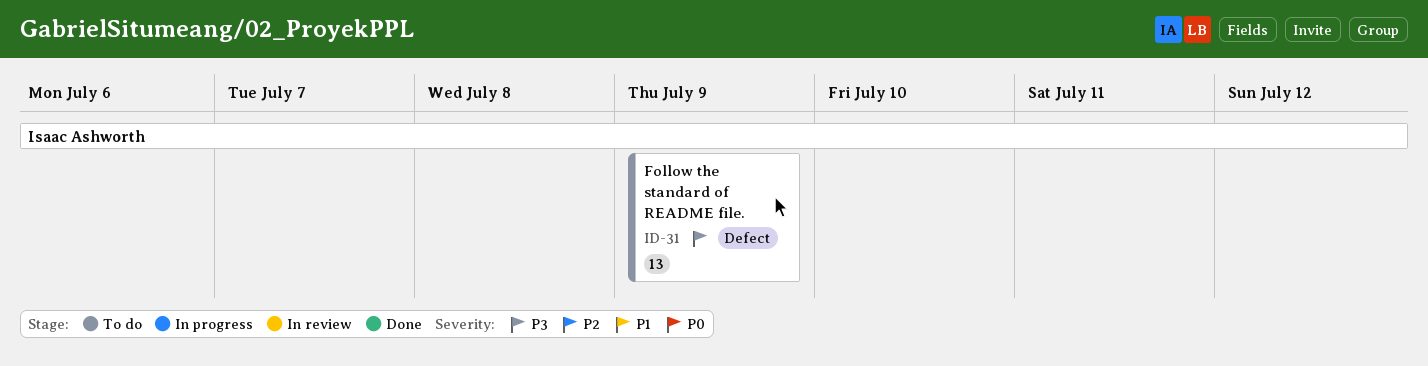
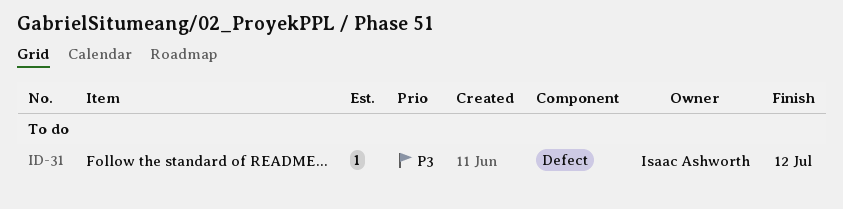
ID-31, estimate: 13 -> 1
ID-31, due: Jul 9 -> Jul 12

